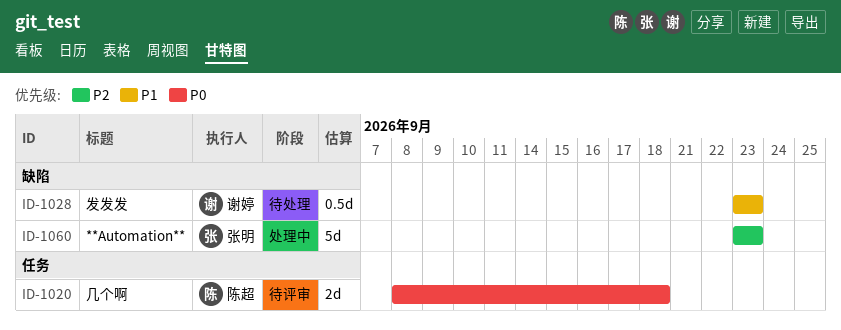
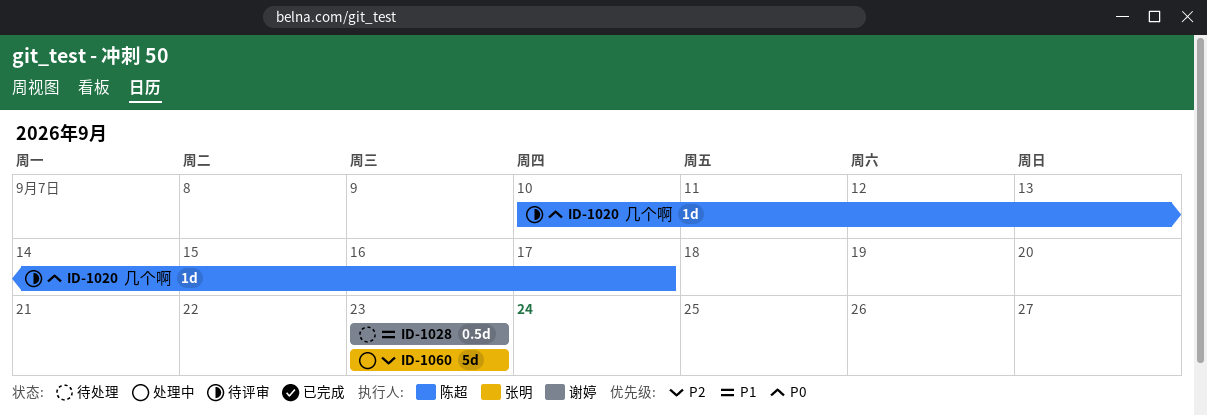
ID-1020, estimate: 2d -> 1d
ID-1020, start: Sep 8 -> Sep 10
ID-1020, due: Sep 18 -> Sep 17

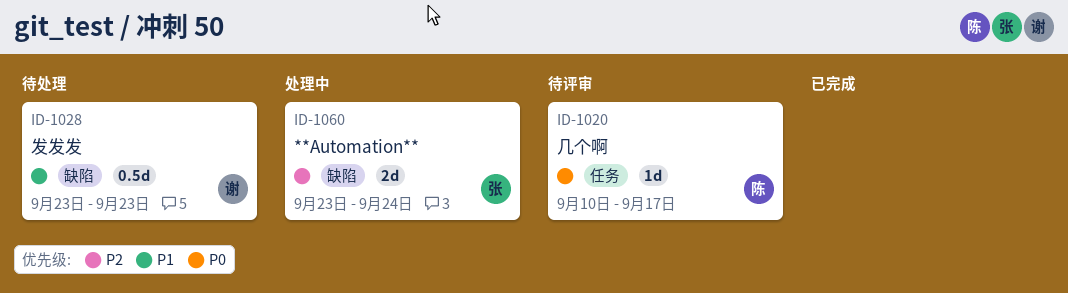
ID-1060, estimate: 5d -> 2d
ID-1060, due: Sep 23 -> Sep 24

